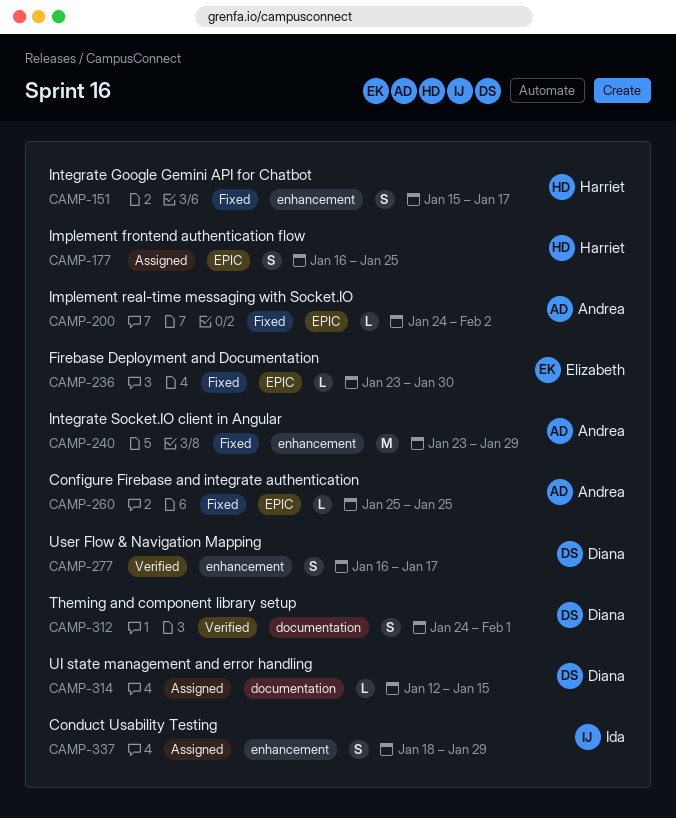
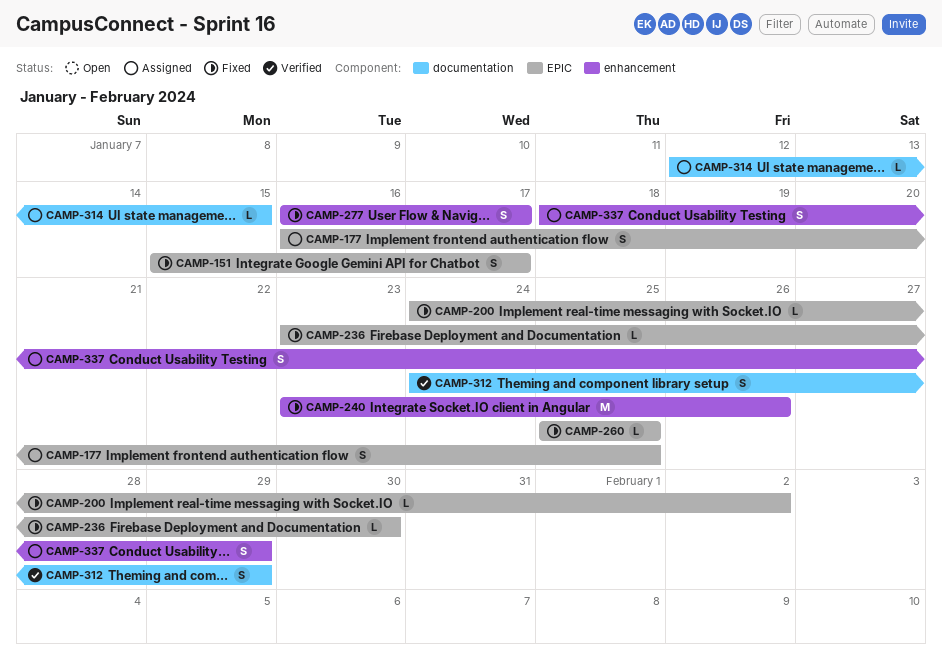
CAMP-151, label: enhancement -> EPIC
CAMP-240, due: Jan 29 -> Jan 26
CAMP-277, status: Verified -> Fixed
CAMP-312, due: Feb 1 -> Jan 29

